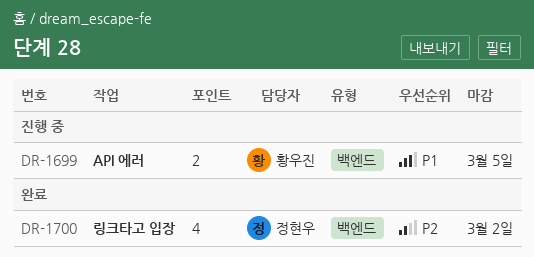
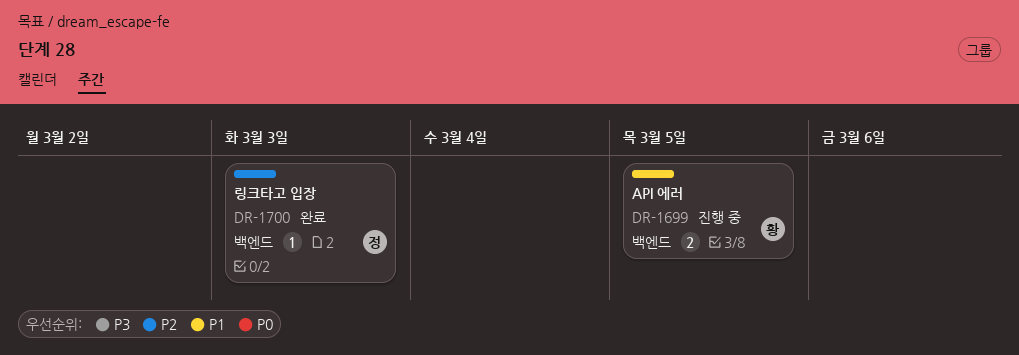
DR-1700, estimate: 4 -> 1
DR-1700, due: Mar 2 -> Mar 3

